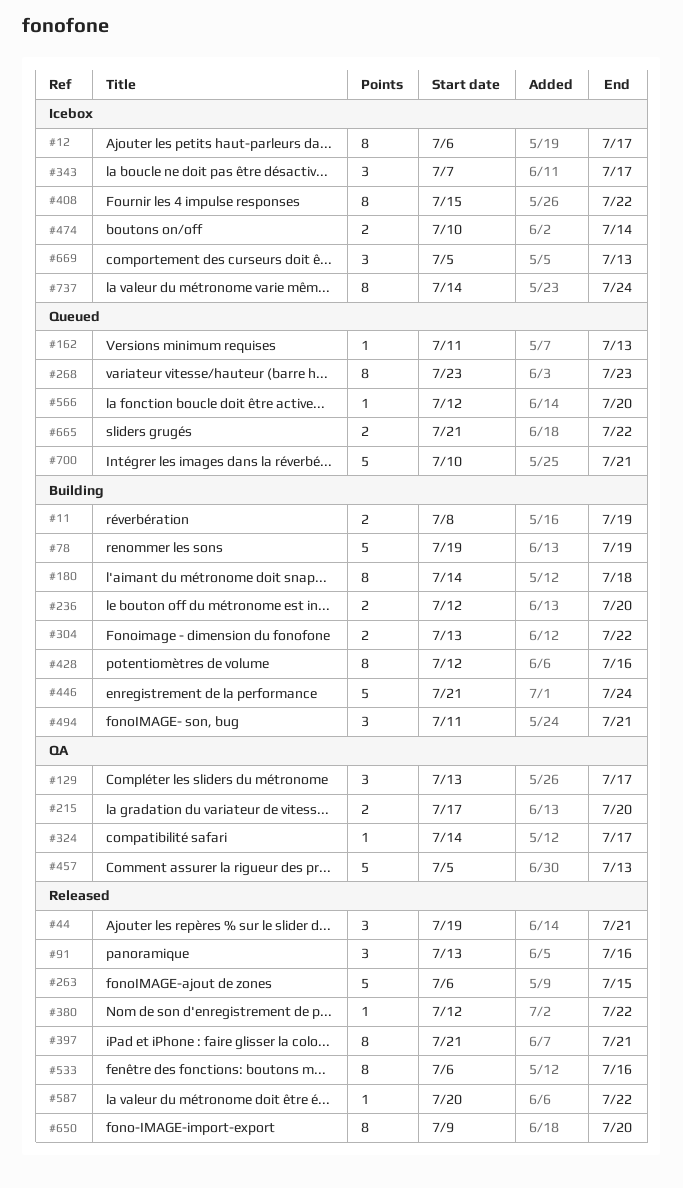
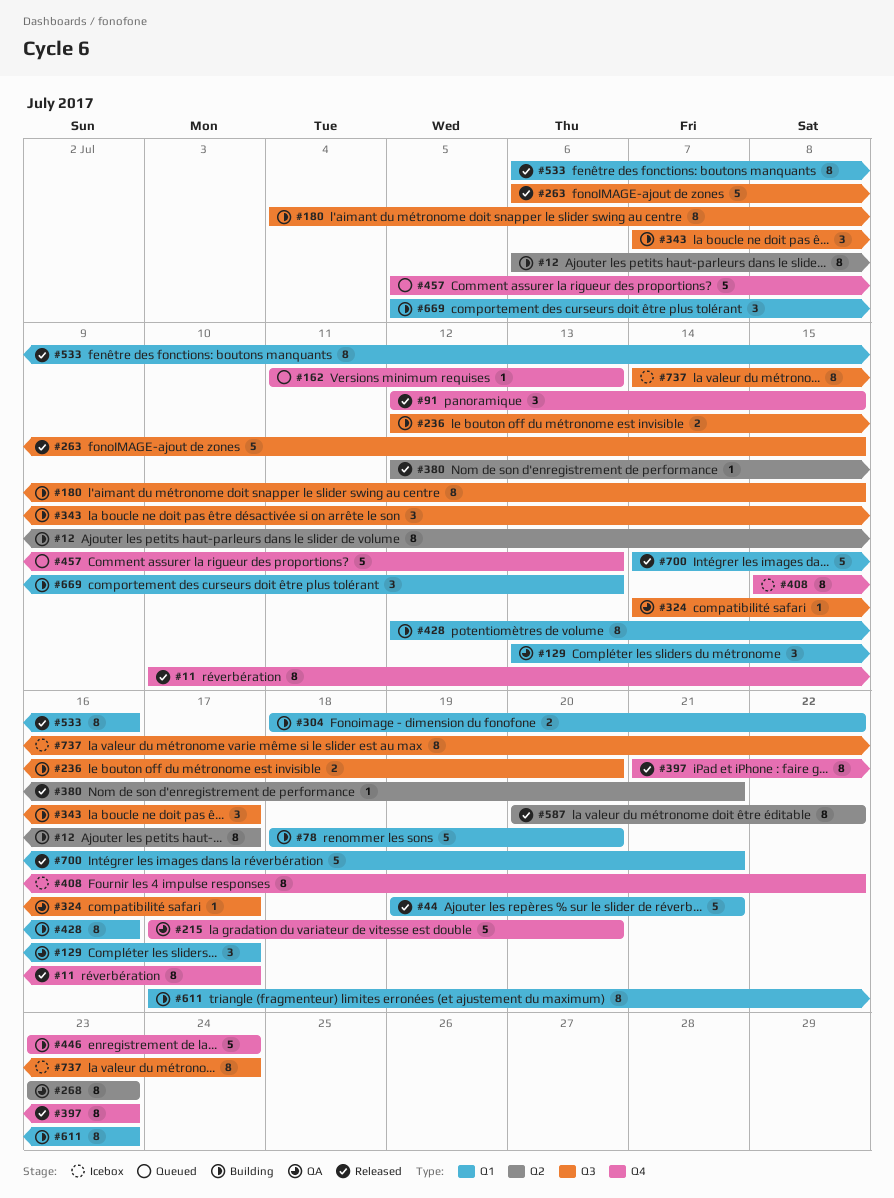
#11, status: Building -> Released
#11, estimate: 2 -> 8
#11, start: Jul 8 -> Jul 10
#11, due: Jul 19 -> Jul 17
#12, status: Icebox -> Building
#44, estimate: 3 -> 5
#78, start: Jul 19 -> Jul 18
#78, due: Jul 19 -> Jul 20
#91, start: Jul 13 -> Jul 12
#91, due: Jul 16 -> Jul 15
#180, start: Jul 14 -> Jul 4
#180, due: Jul 18 -> Jul 15
#215, estimate: 2 -> 5
#268, status: Queued -> QA
#304, start: Jul 13 -> Jul 18
#343, status: Icebox -> Building
#380, due: Jul 22 -> Jul 21
#397, due: Jul 21 -> Jul 23
#446, start: Jul 21 -> Jul 23
#457, status: QA -> Queued
#474: present -> none
#494: present -> none
#566: present -> none
#587, estimate: 1 -> 8
#611: none -> present
#650: present -> none
#665: present -> none
#669, status: Icebox -> Building
#700, status: Queued -> Released
#700, start: Jul 10 -> Jul 14

